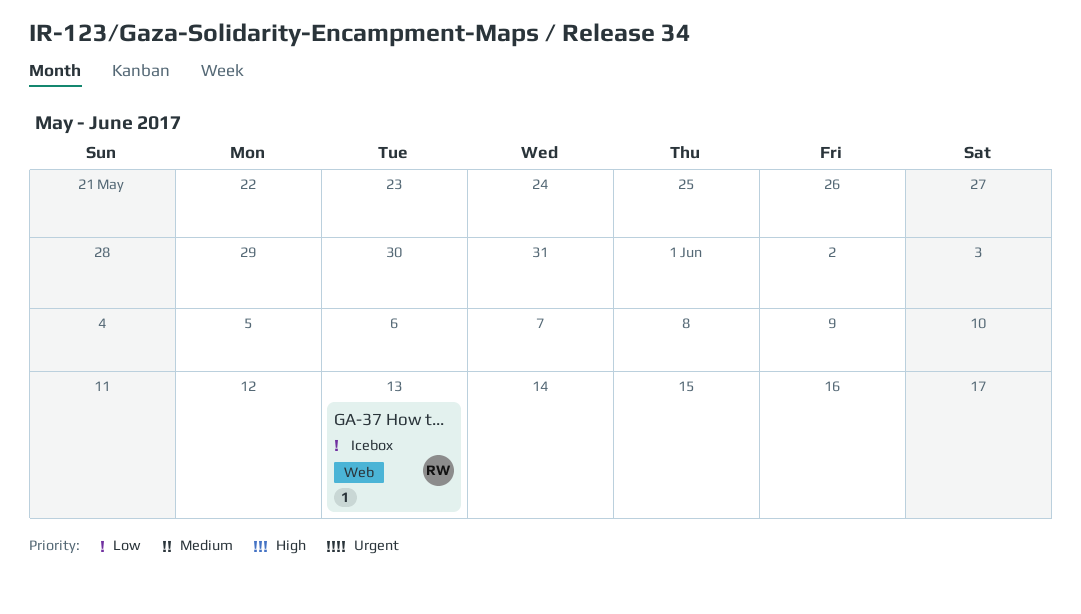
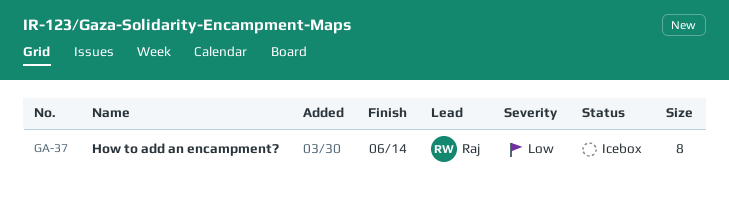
GA-37, estimate: 1 -> 8
GA-37, due: Jun 13 -> Jun 14

